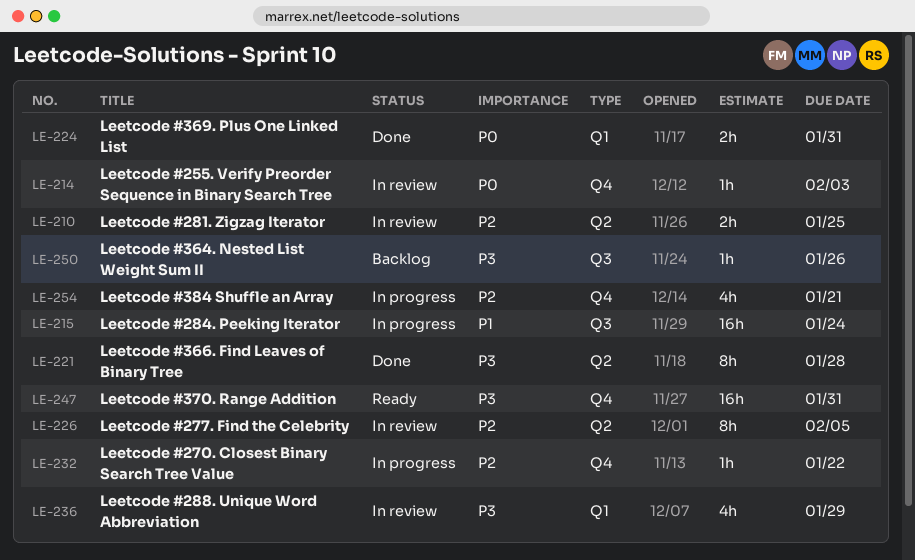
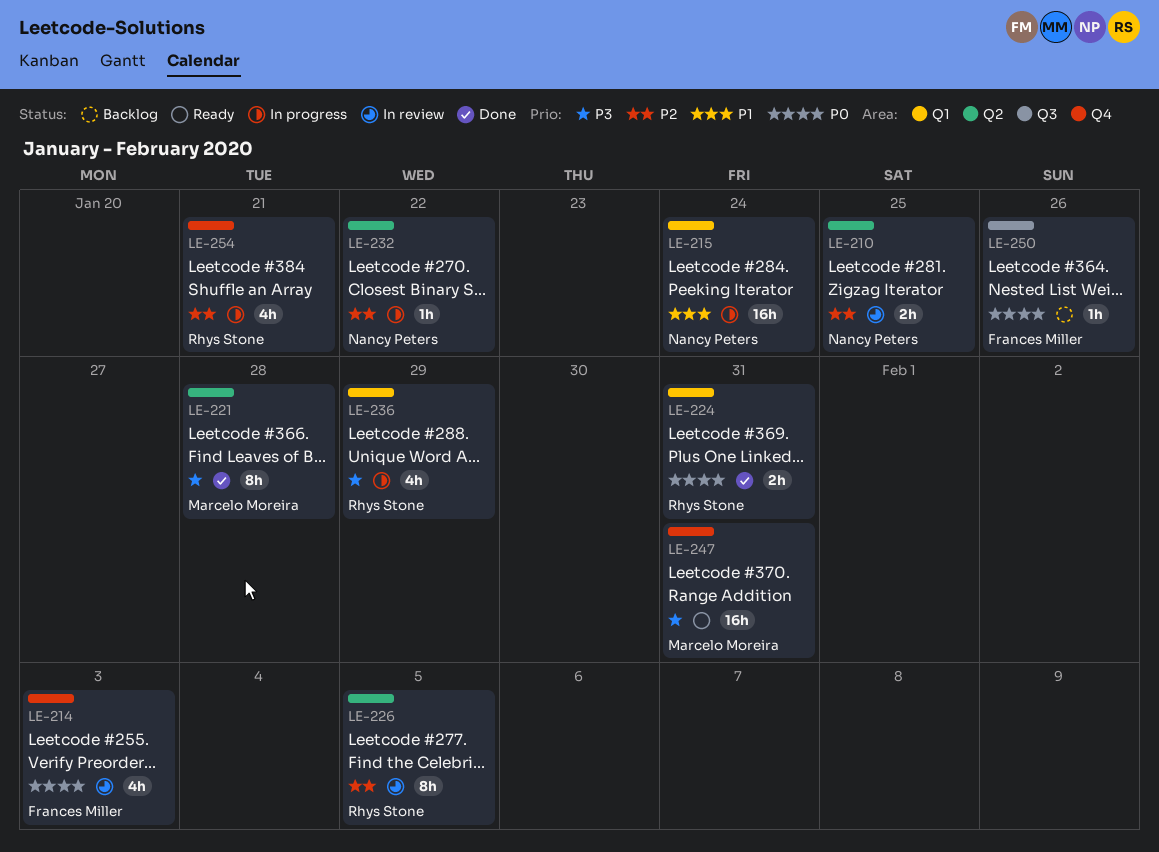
LE-214, estimate: 1h -> 4h
LE-215, label: Q3 -> Q1
LE-232, label: Q4 -> Q2
LE-236, status: In review -> In progress
LE-250, priority: P3 -> P0

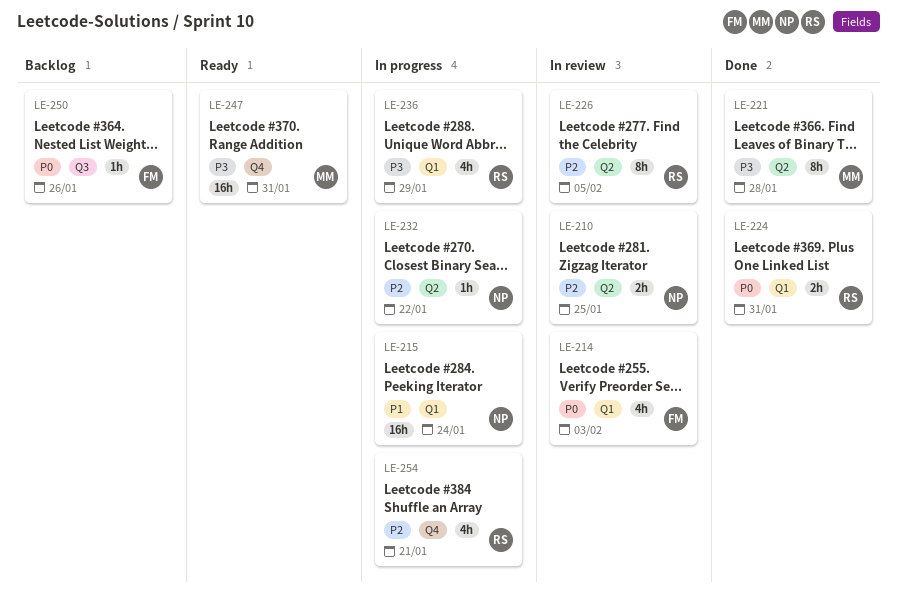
LE-214, label: Q4 -> Q1

